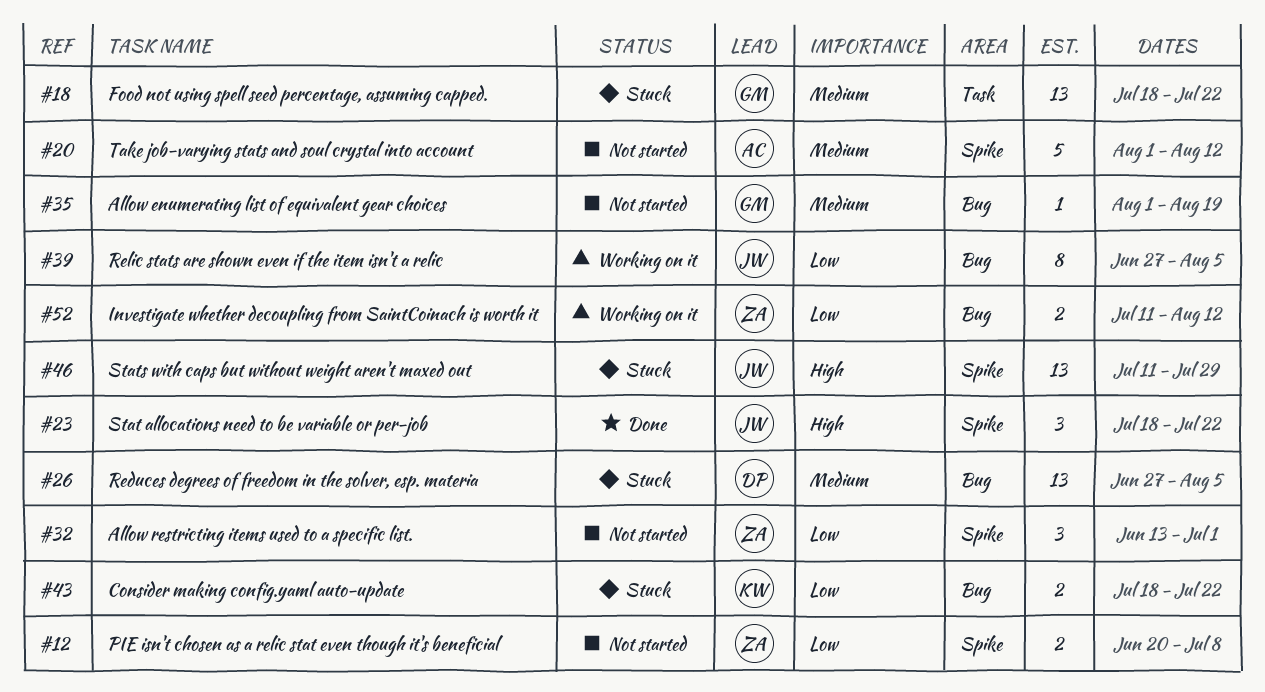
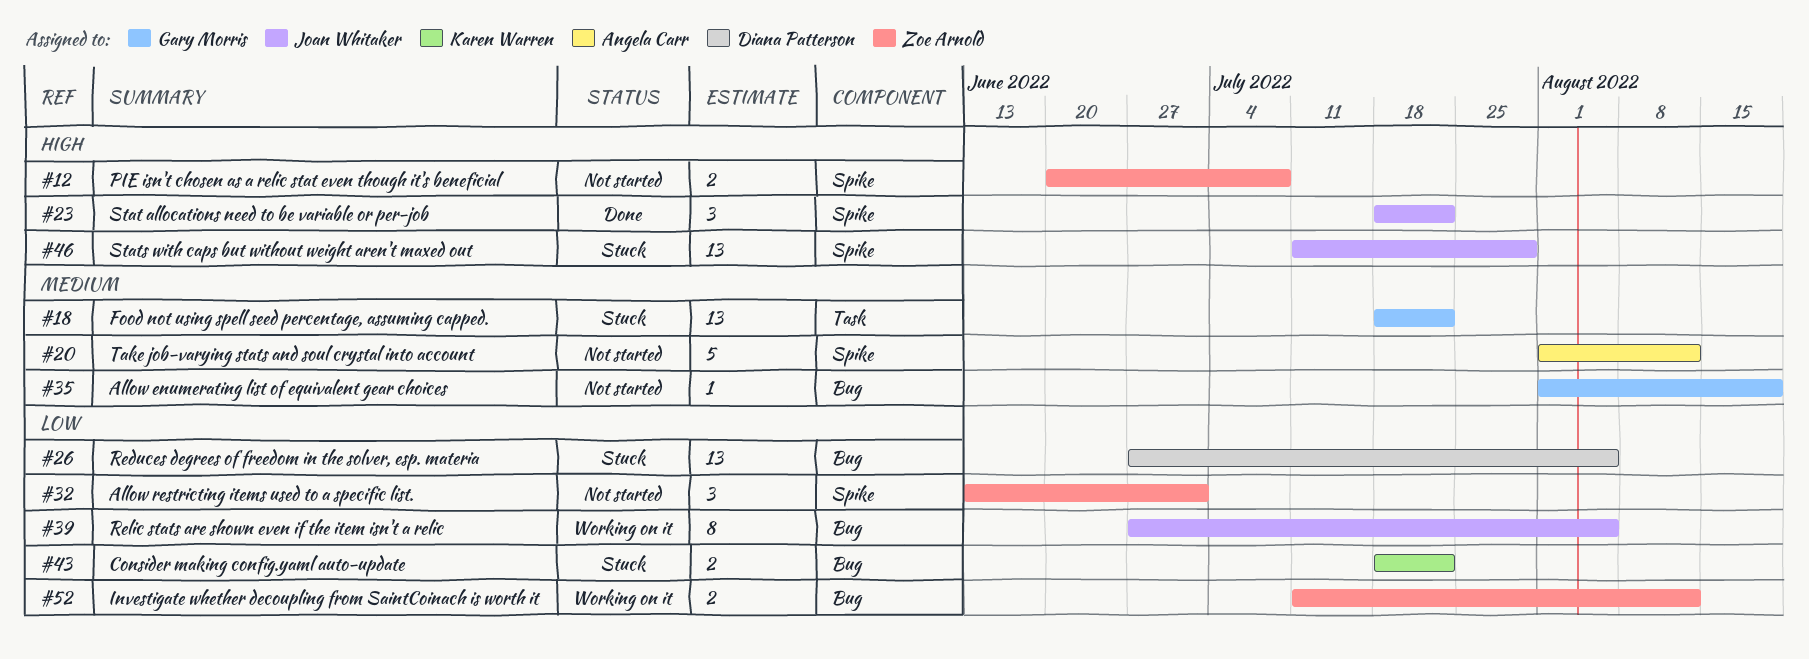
#12, priority: Low -> High
#26, priority: Medium -> Low

